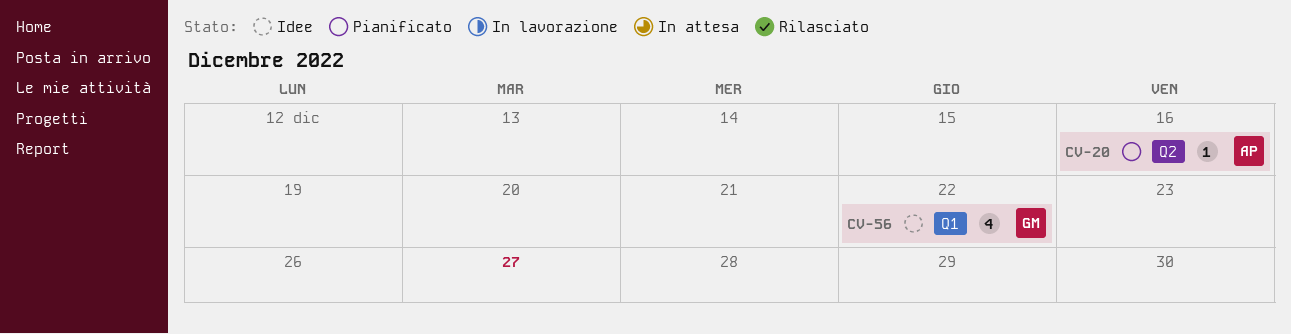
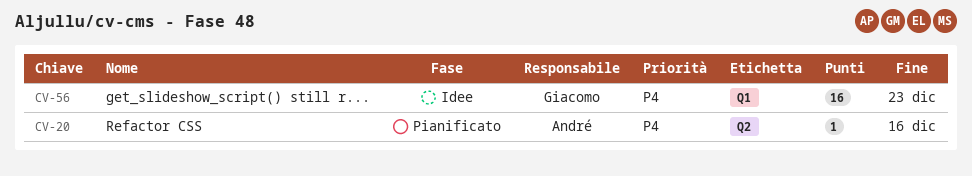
CV-56, estimate: 4 -> 16
CV-56, due: Dec 22 -> Dec 23

